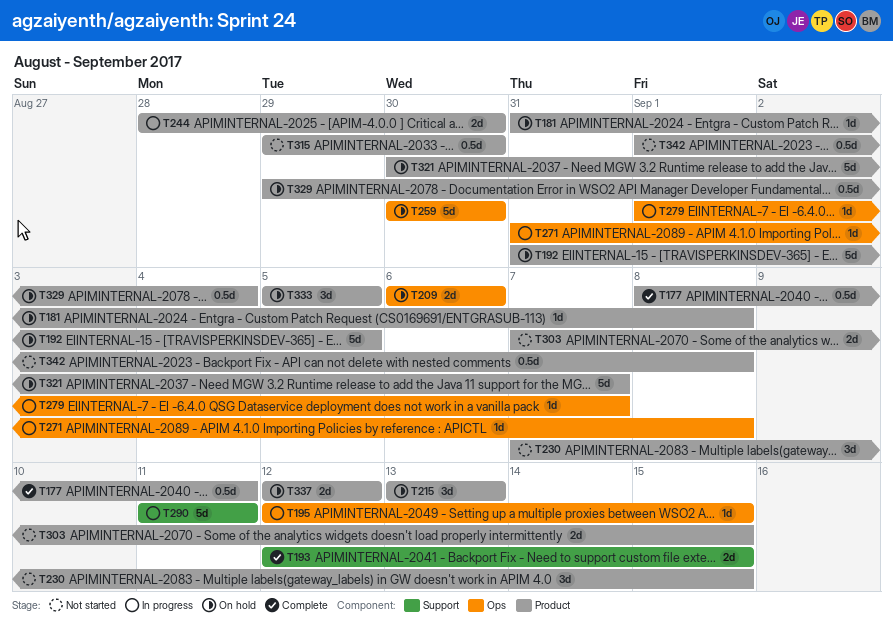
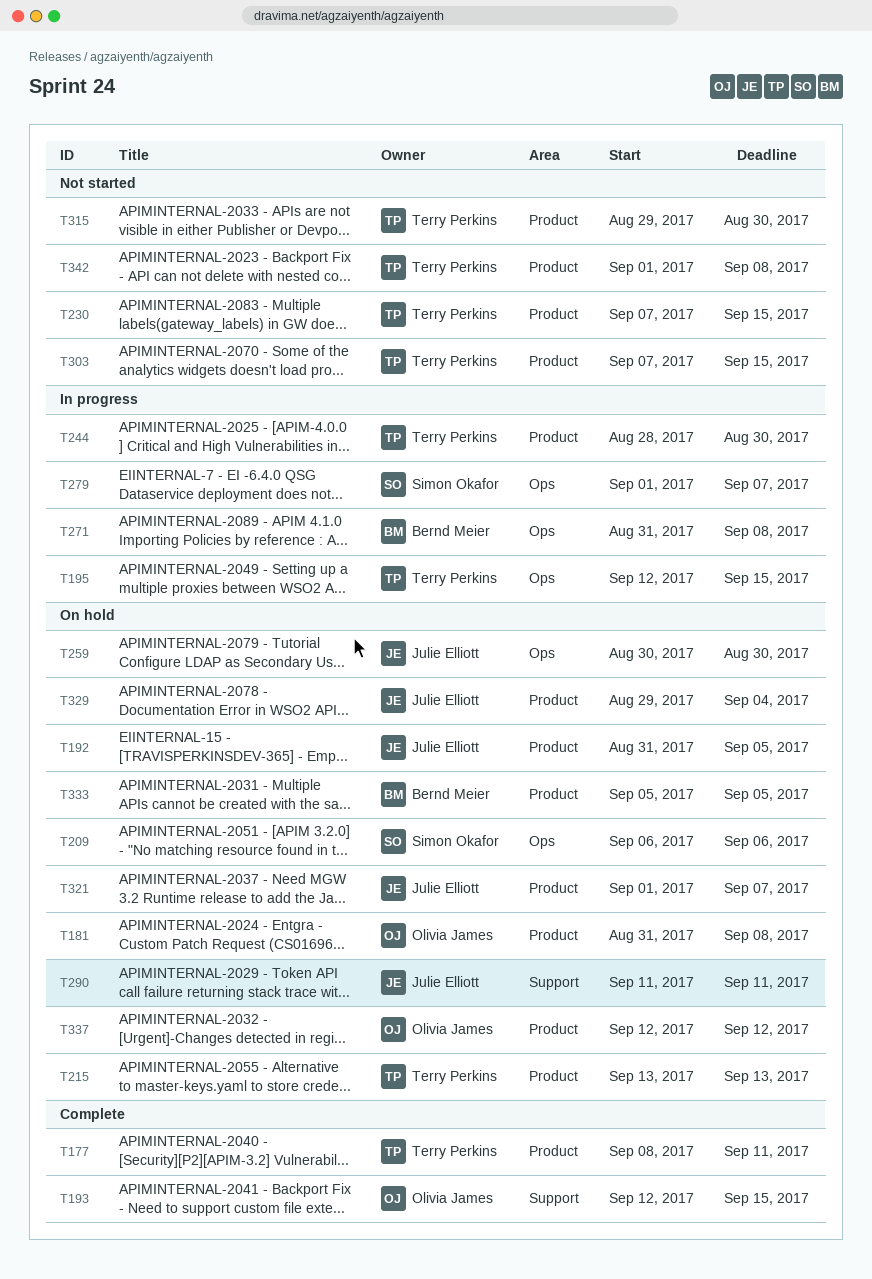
T290, status: In progress -> On hold
T321, start: Aug 30 -> Sep 1

